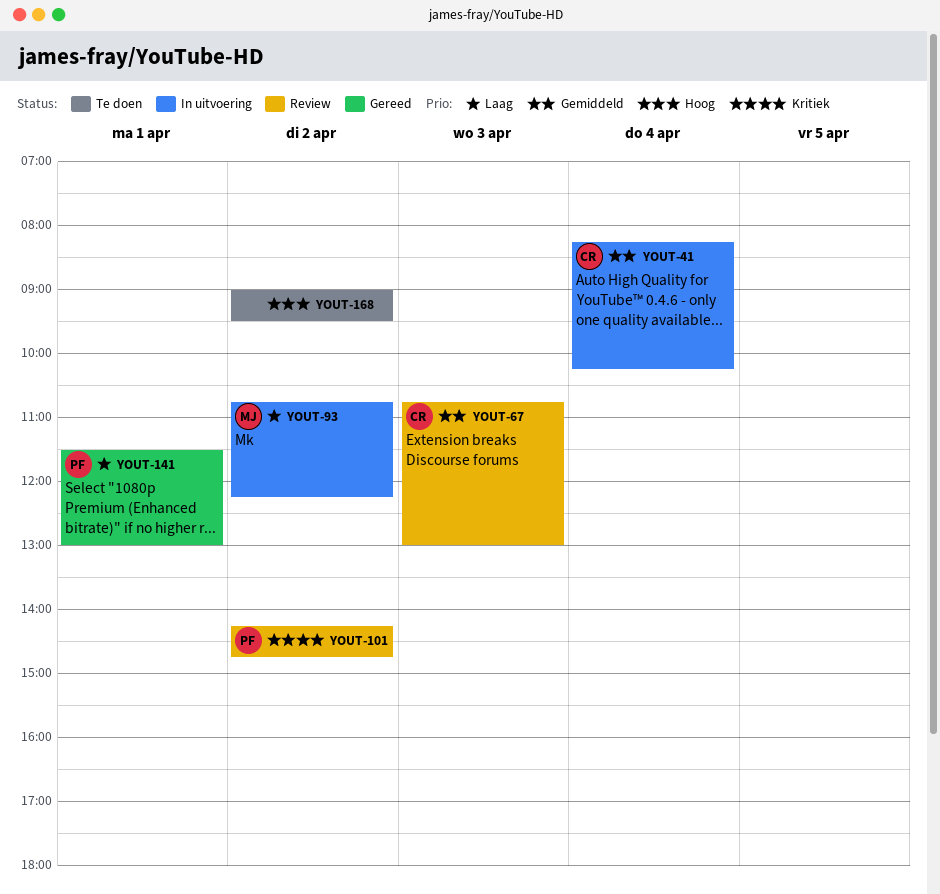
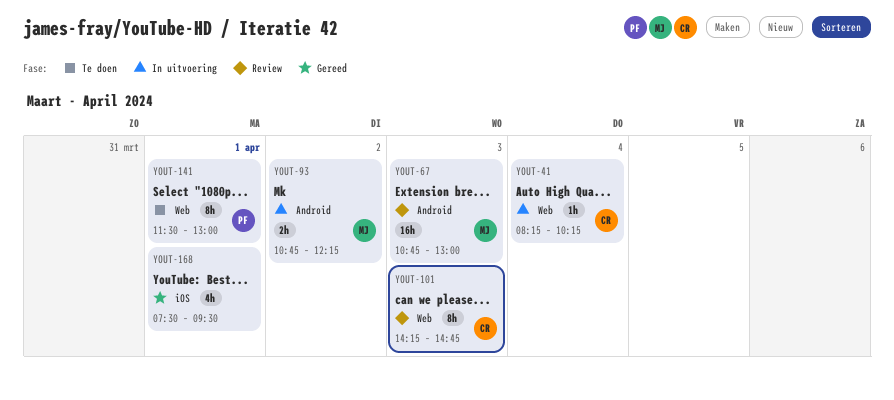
YOUT-67, owner: CR -> MJ
YOUT-101, owner: PF -> CR
YOUT-101, day: Apr 2 -> Apr 3
YOUT-141, status: Gereed -> Te doen
YOUT-168, status: Te doen -> Gereed
YOUT-168, day: Apr 2 -> Apr 1
YOUT-168, begins: 09:00 -> 07:30

